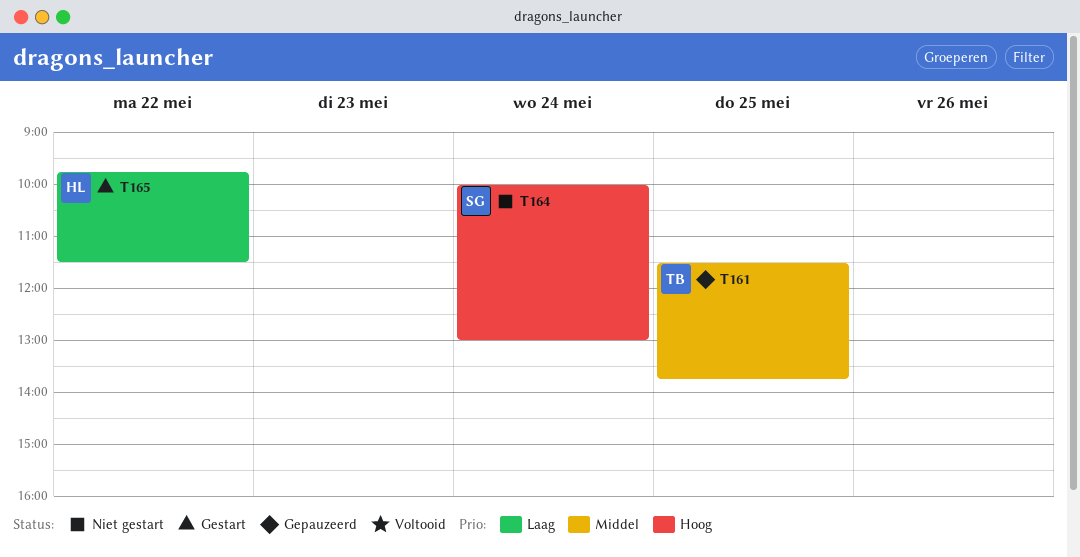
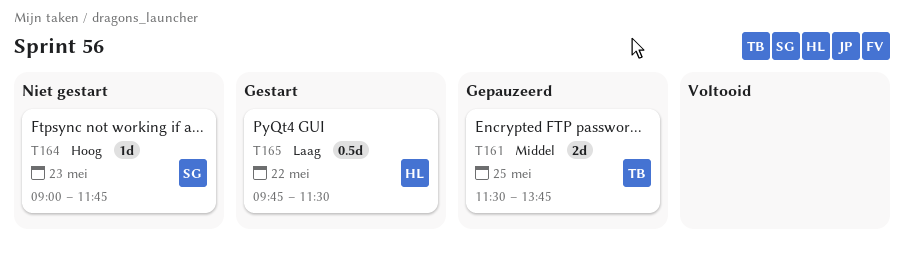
T164, day: May 24 -> May 23
T164, begins: 10:00 -> 09:00
T164, ends: 13:00 -> 11:45

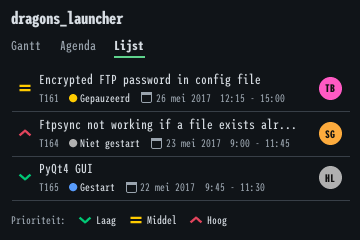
T161, day: May 25 -> May 26
T161, begins: 11:30 -> 12:15
T161, ends: 13:45 -> 15:00

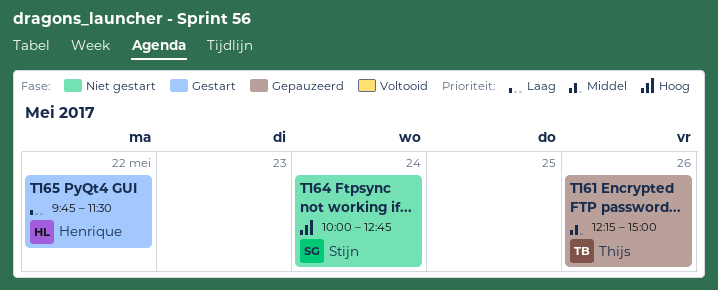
T164, day: May 23 -> May 24
T164, begins: 09:00 -> 10:00
T164, ends: 11:45 -> 12:45

